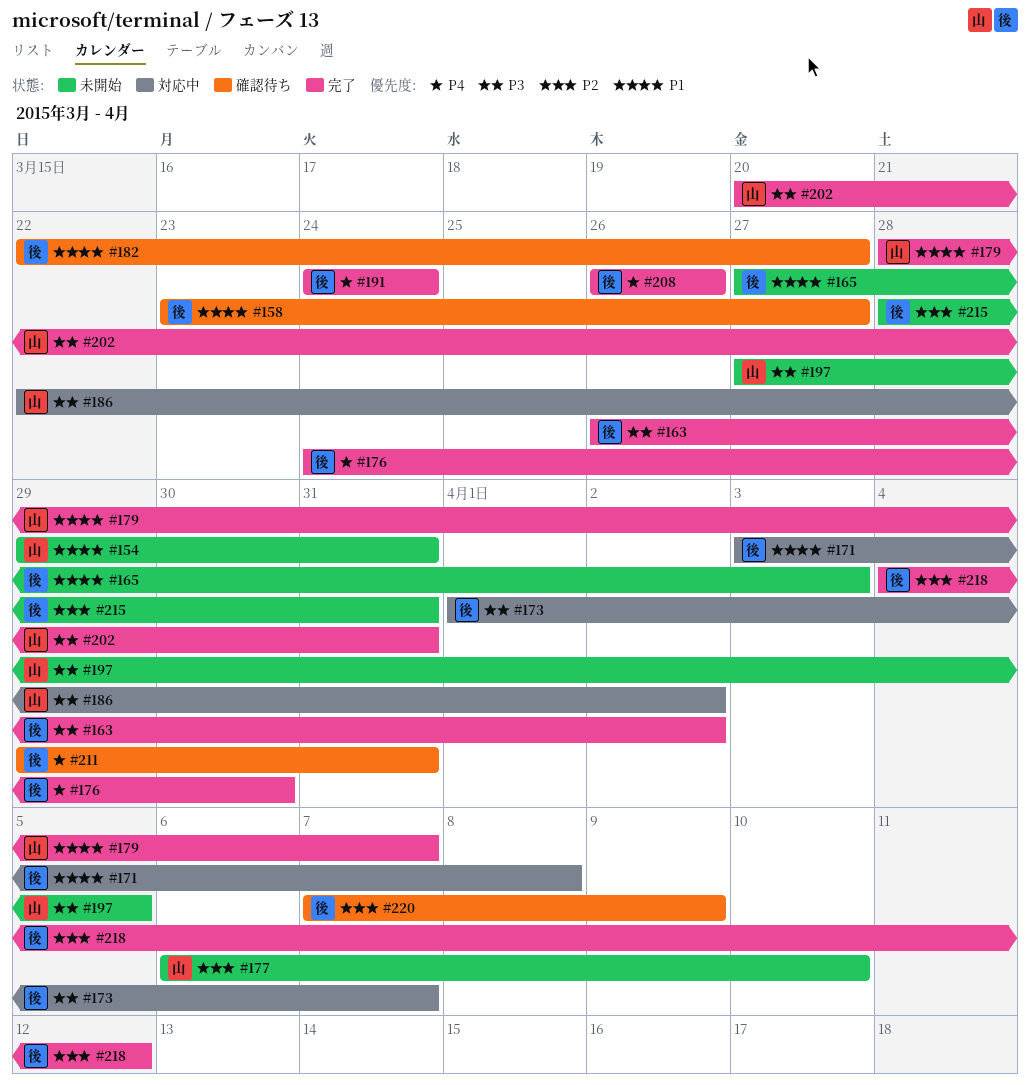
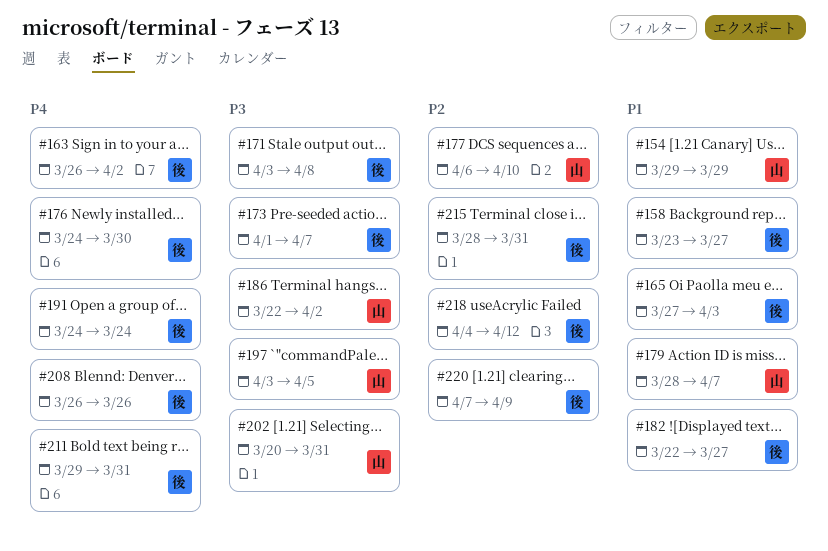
#154, due: Mar 31 -> Mar 29
#163, priority: P3 -> P4
#171, priority: P1 -> P3
#197, start: Mar 27 -> Apr 3

